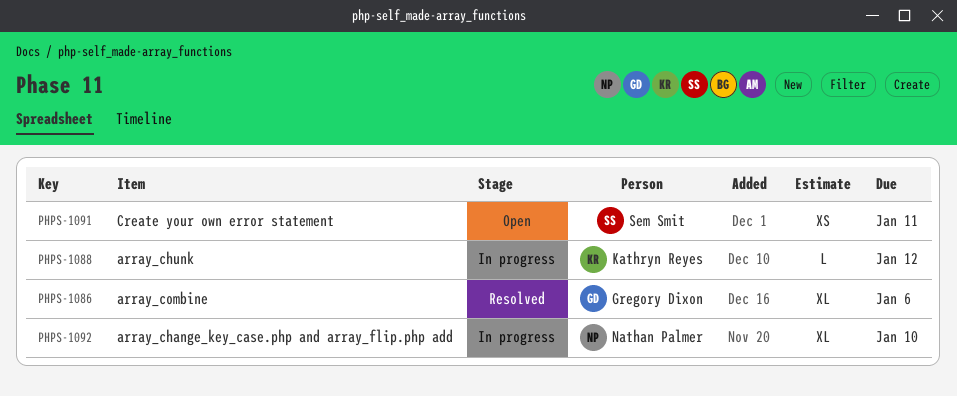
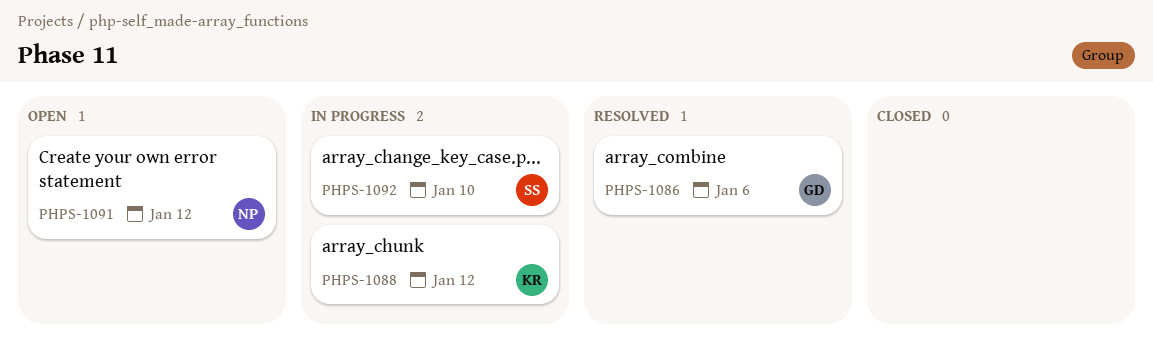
PHPS-1091, owner: Sem Smit -> Nathan Palmer
PHPS-1091, due: Jan 11 -> Jan 12
PHPS-1092, owner: Nathan Palmer -> Sem Smit

